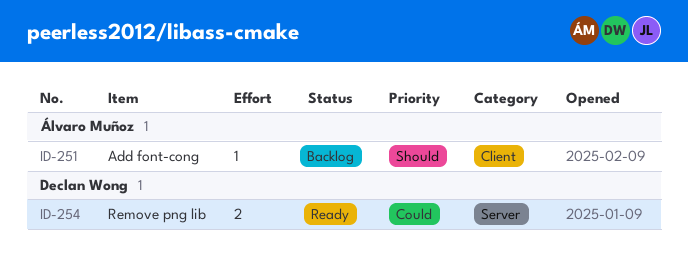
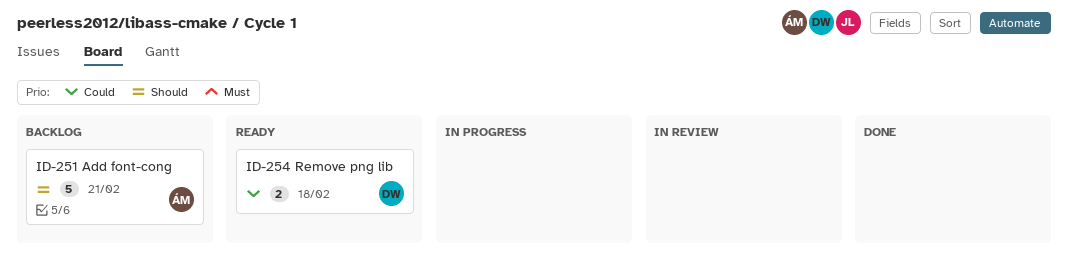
ID-251, estimate: 1 -> 5

